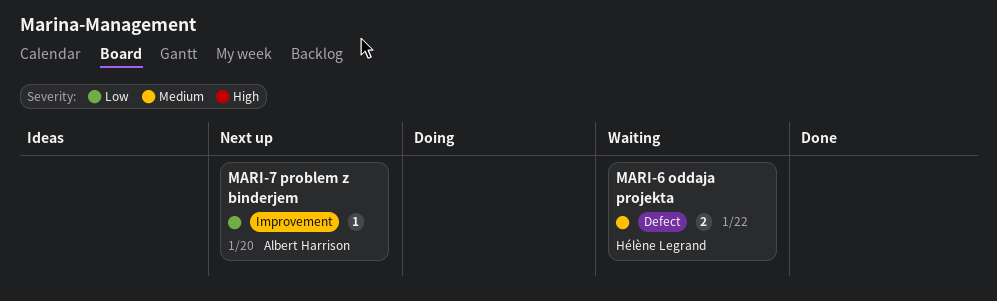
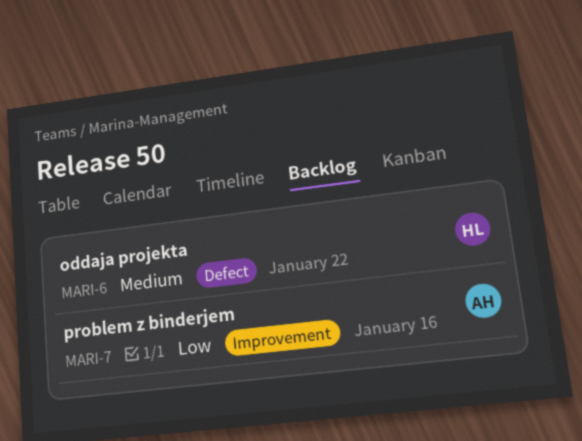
MARI-7, due: Jan 20 -> Jan 16

